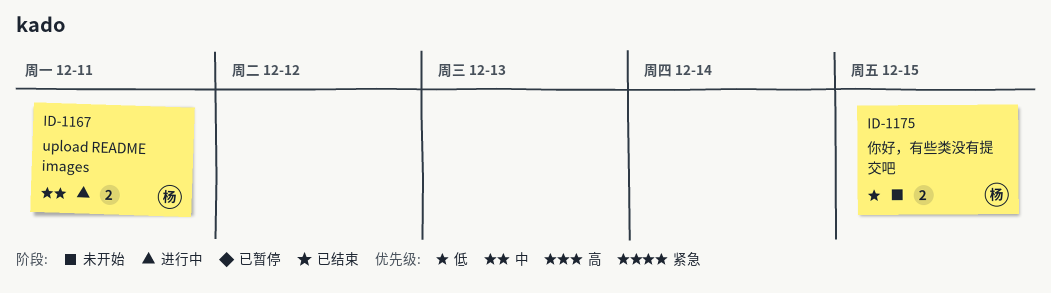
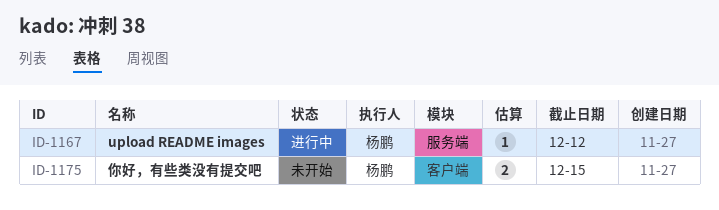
ID-1167, estimate: 2 -> 1
ID-1167, due: Dec 11 -> Dec 12

